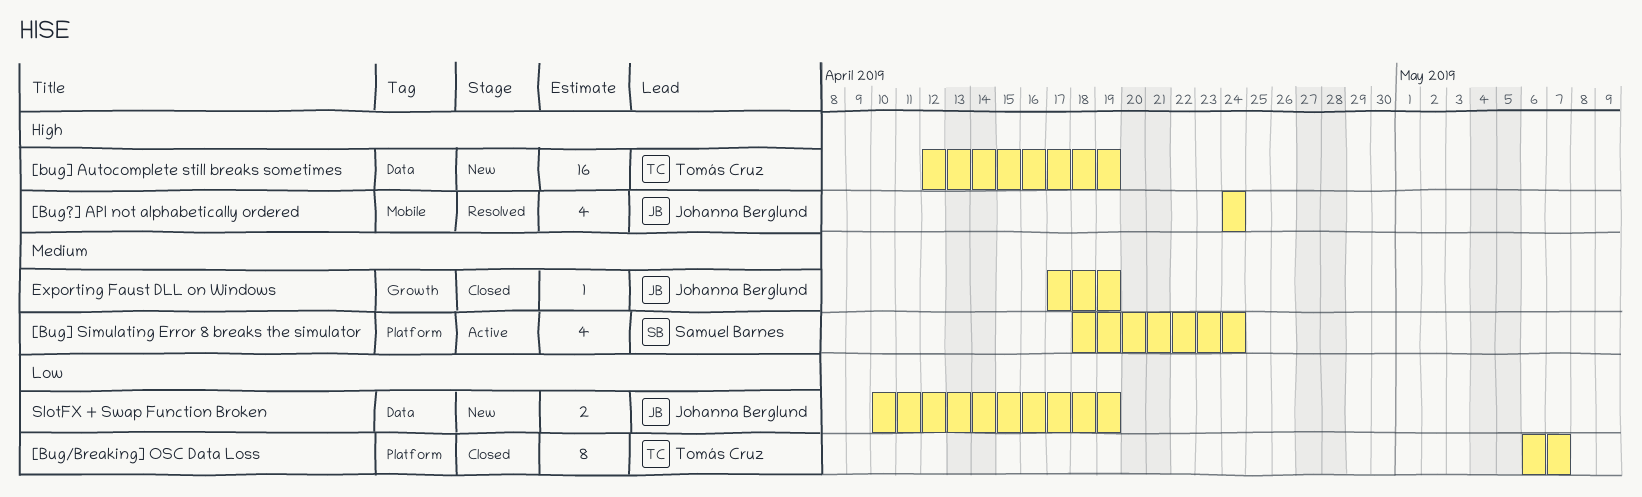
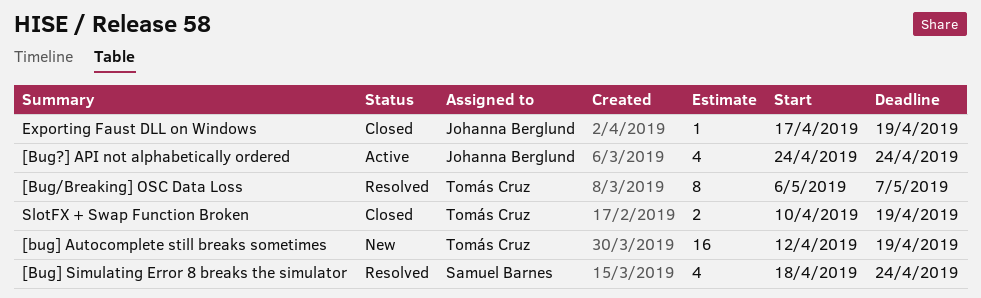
[Bug/Breaking] OSC Data Loss, status: Closed -> Resolved
[Bug?] API not alphabetically ordered, status: Resolved -> Active
[Bug] Simulating Error 8 breaks the simulator, status: Active -> Resolved
SlotFX + Swap Function Broken, status: New -> Closed
SlotFX + Swap Function Broken, owner: Johanna Berglund -> Tomás Cruz

